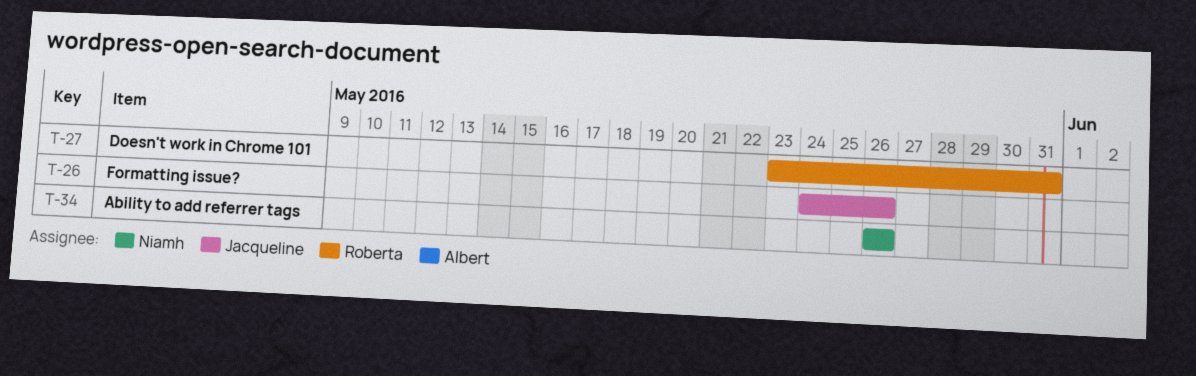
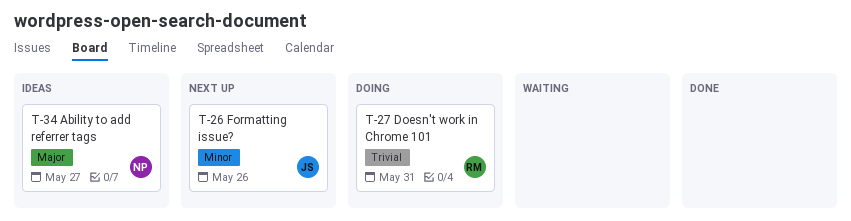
T-34, due: May 26 -> May 27

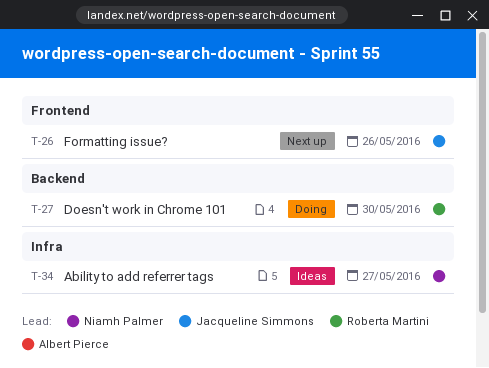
T-27, due: May 31 -> May 30

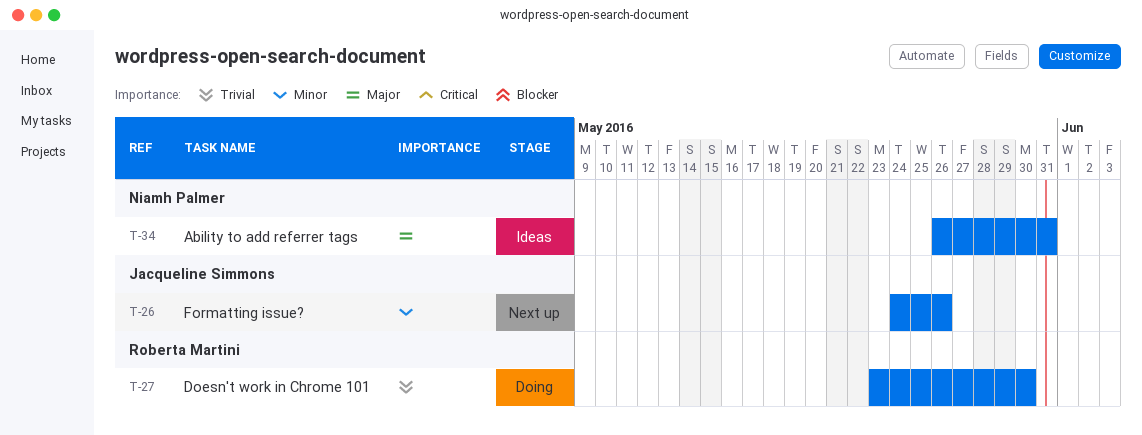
T-34, due: May 27 -> May 31

